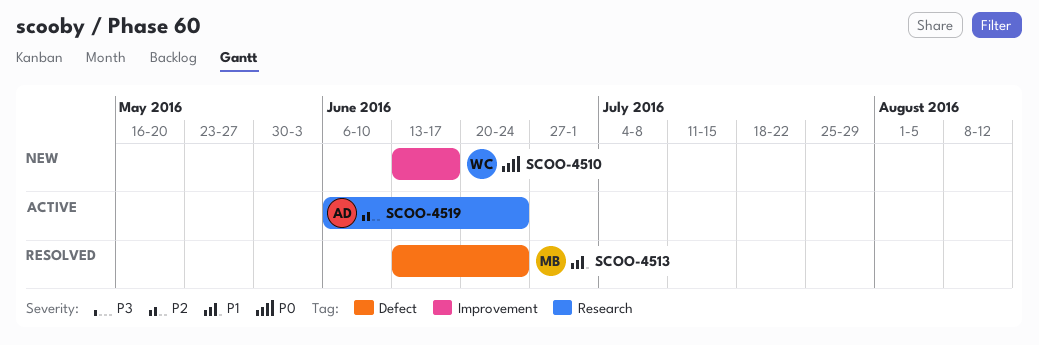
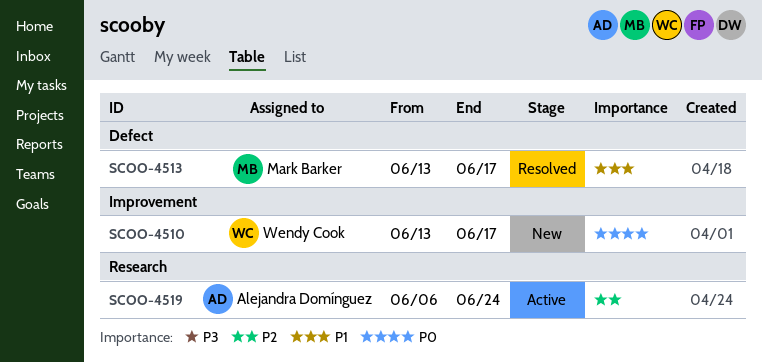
SCOO-4513, due: Jun 24 -> Jun 17

